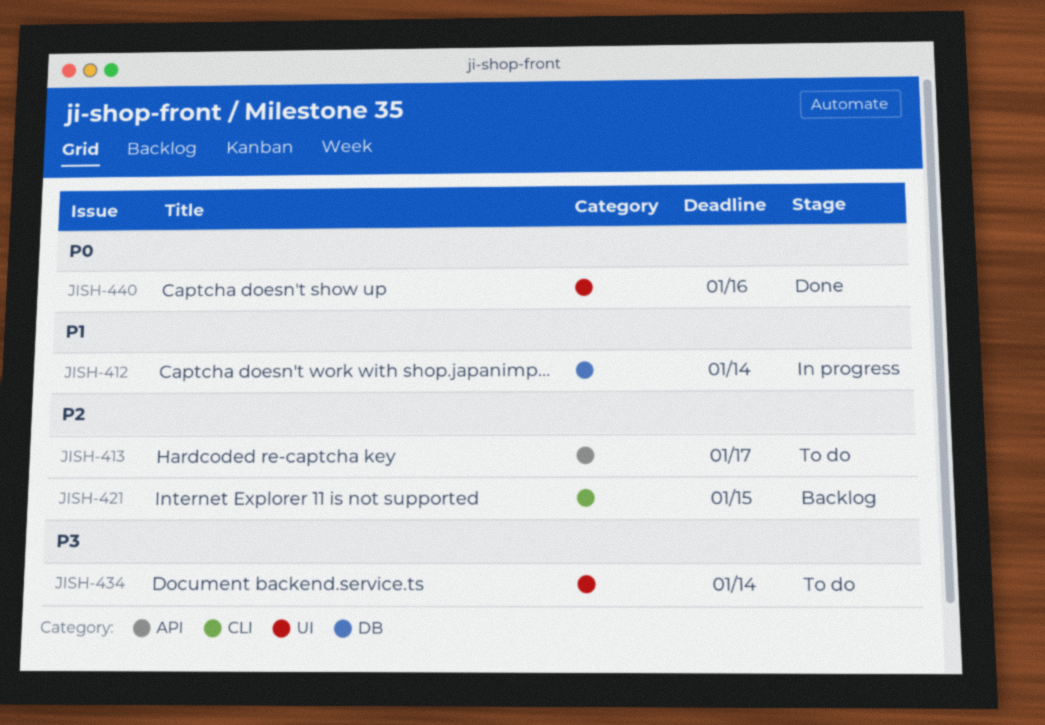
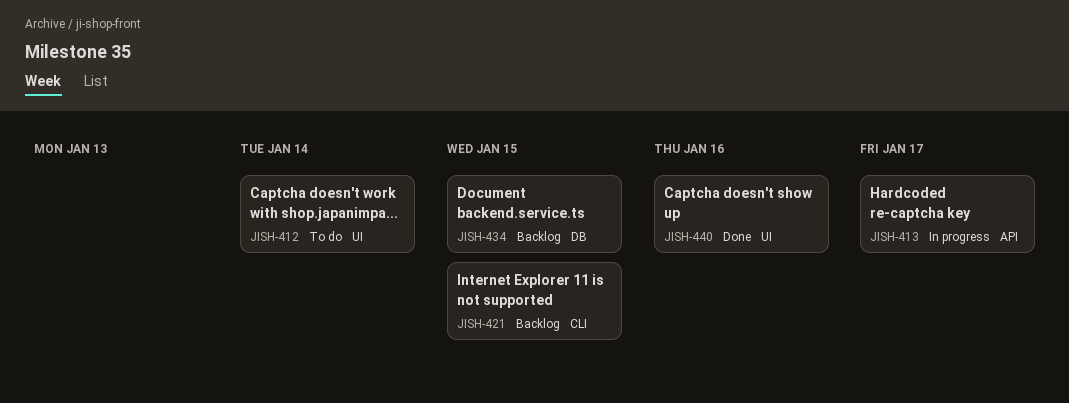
JISH-412, status: In progress -> To do
JISH-412, label: DB -> UI
JISH-413, status: To do -> In progress
JISH-434, status: To do -> Backlog
JISH-434, label: UI -> DB
JISH-434, due: Jan 14 -> Jan 15

